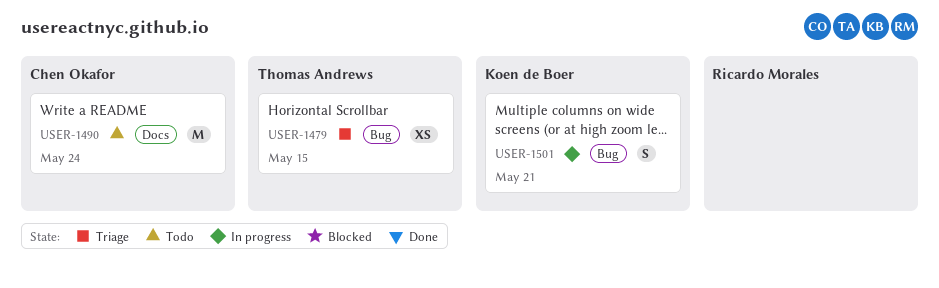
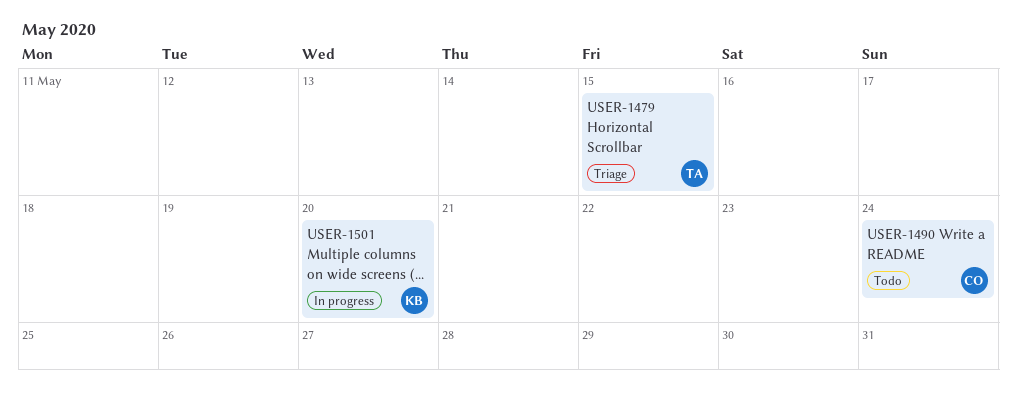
USER-1501, due: May 21 -> May 20

